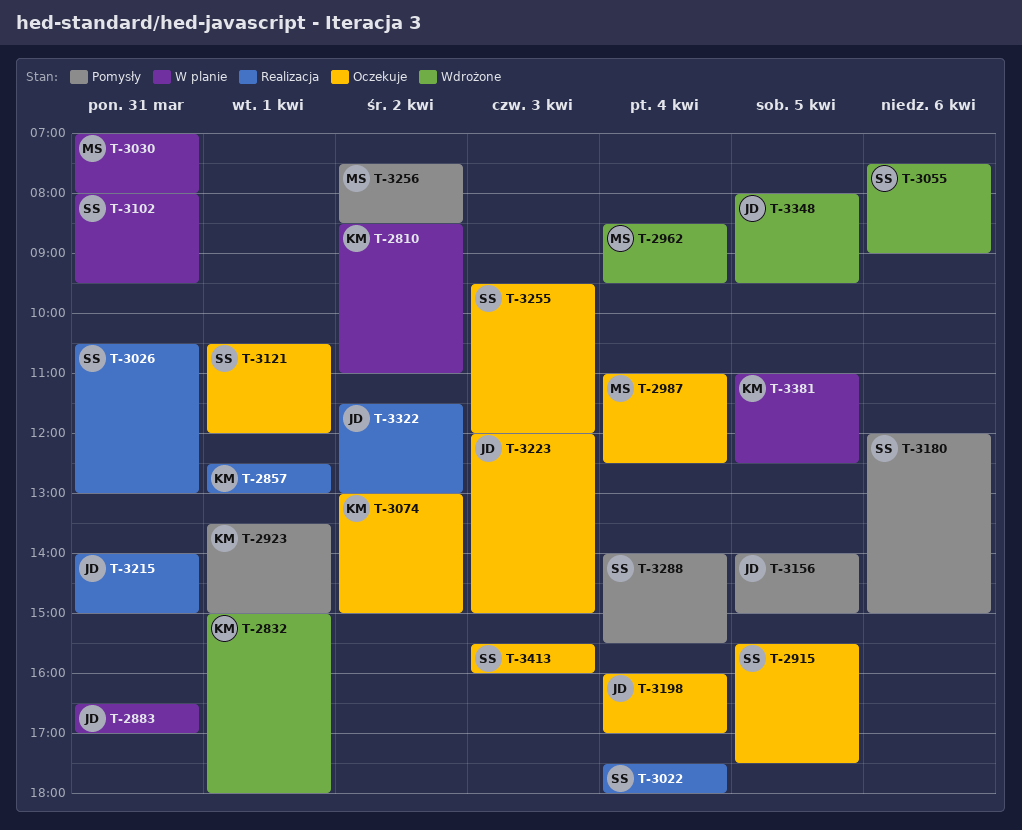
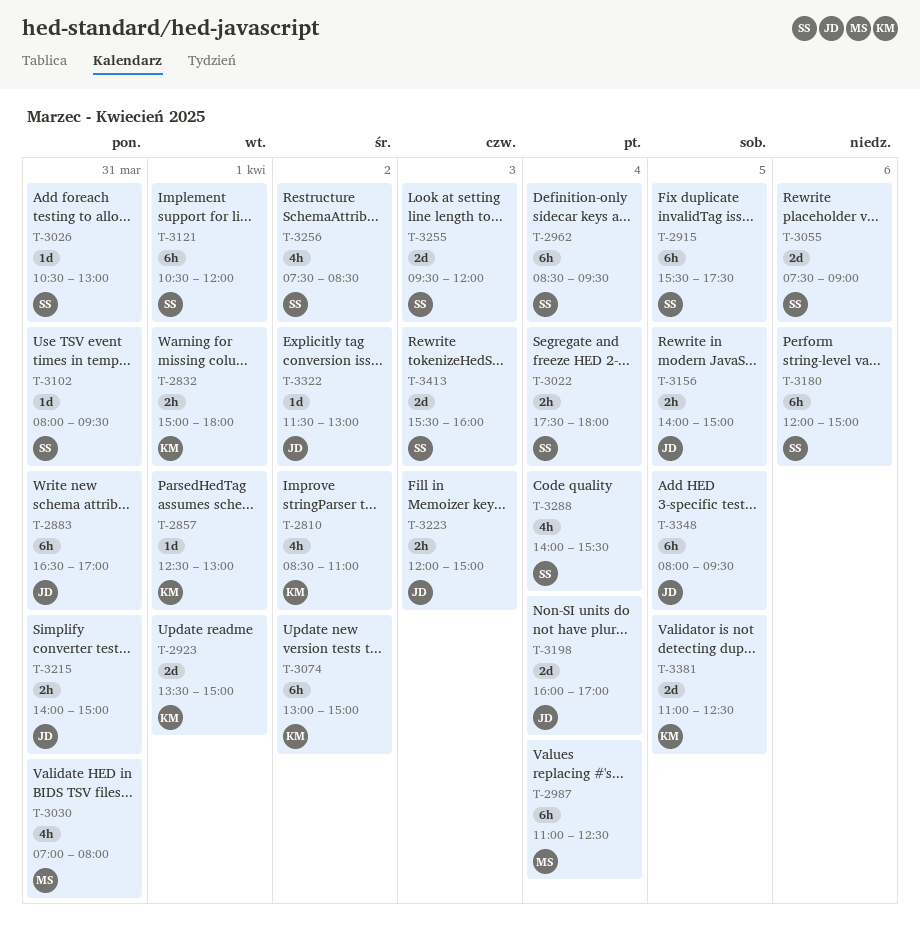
T-2962, owner: MS -> SS
T-3256, owner: MS -> SS

